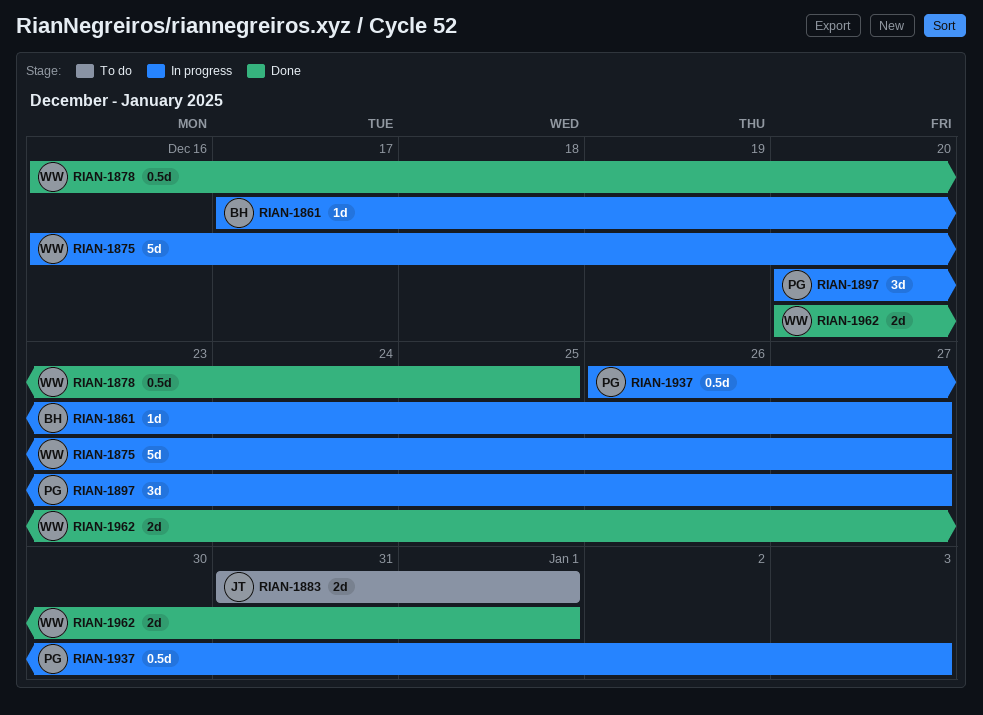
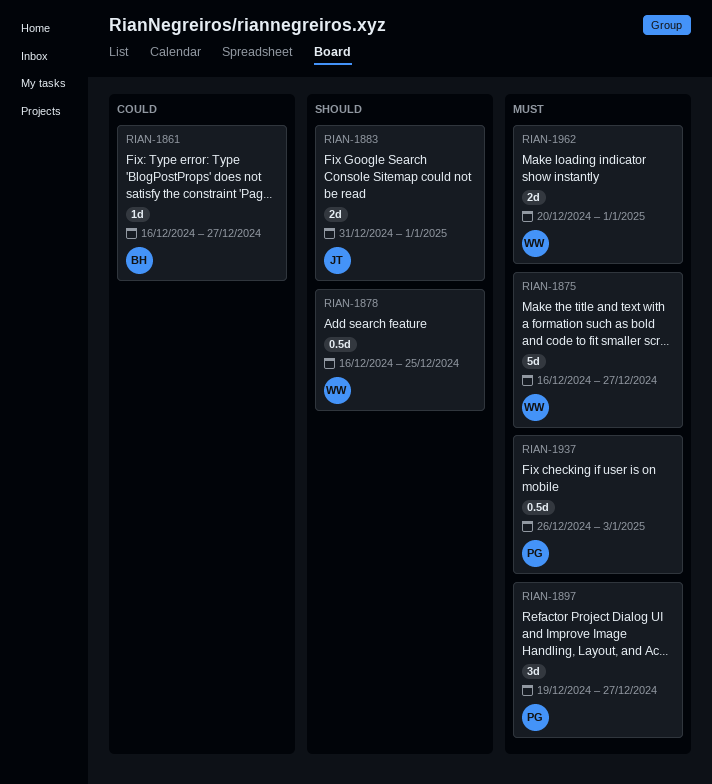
RIAN-1861, start: Dec 17 -> Dec 16
RIAN-1897, start: Dec 20 -> Dec 19

